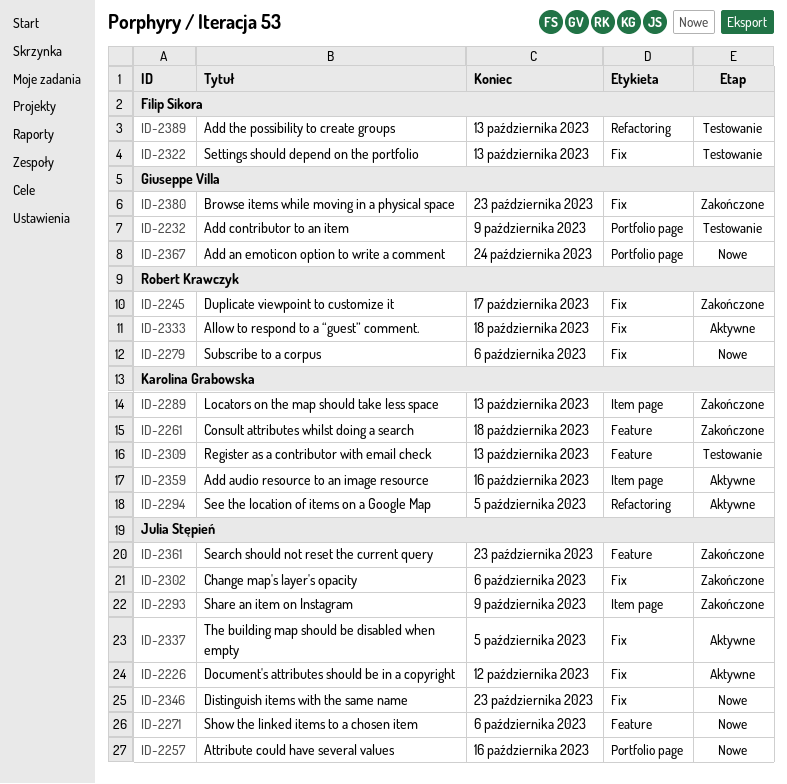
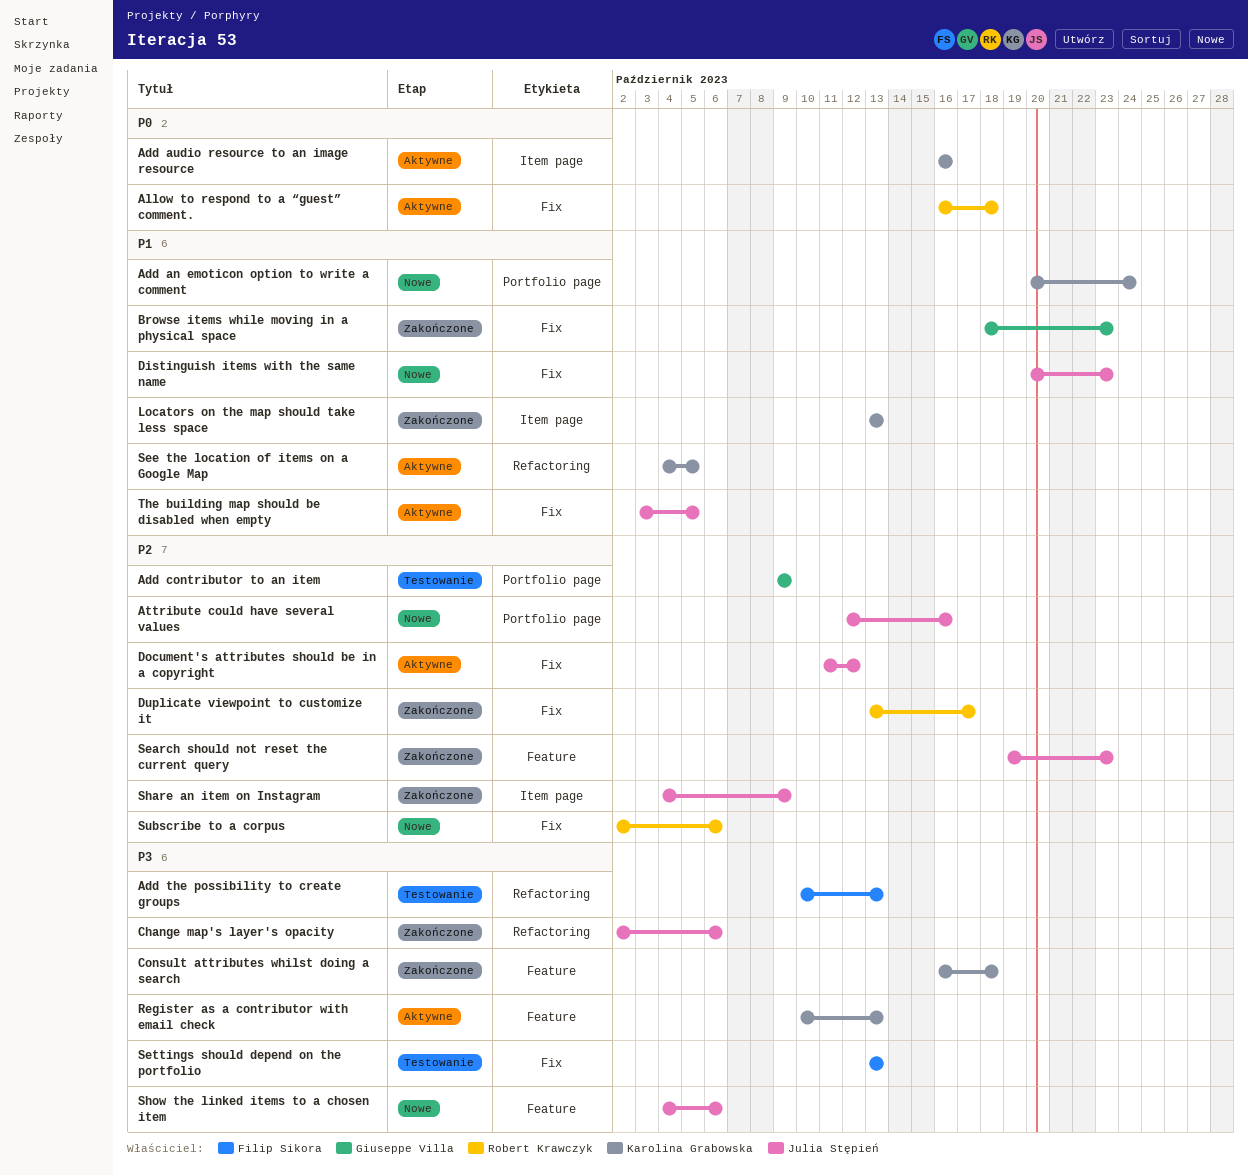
Add an emoticon option to write a comment, owner: Giuseppe Villa -> Karolina Grabowska
Change map's layer's opacity, label: Fix -> Refactoring
Register as a contributor with email check, status: Testowanie -> Aktywne

